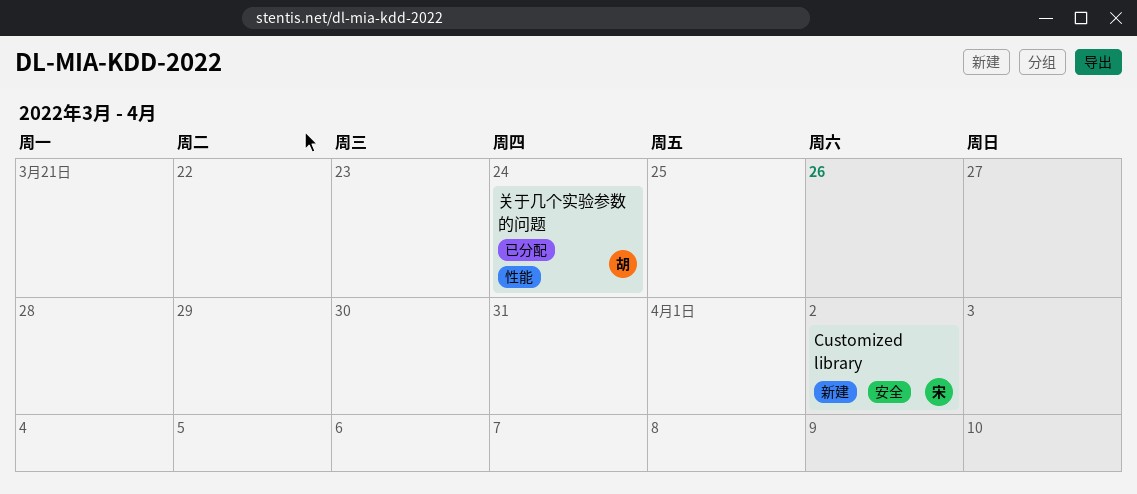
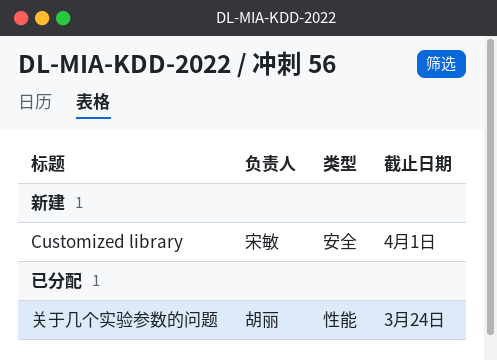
Customized library, due: Apr 2 -> Apr 1

